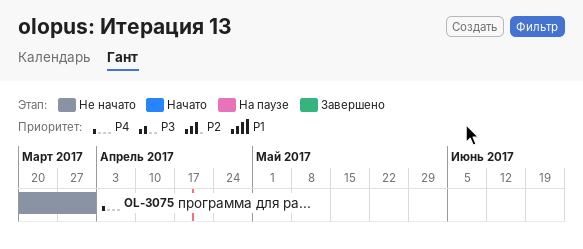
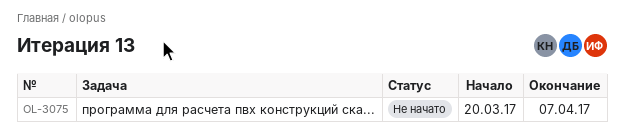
OL-3075, due: Mar 31 -> Apr 7

